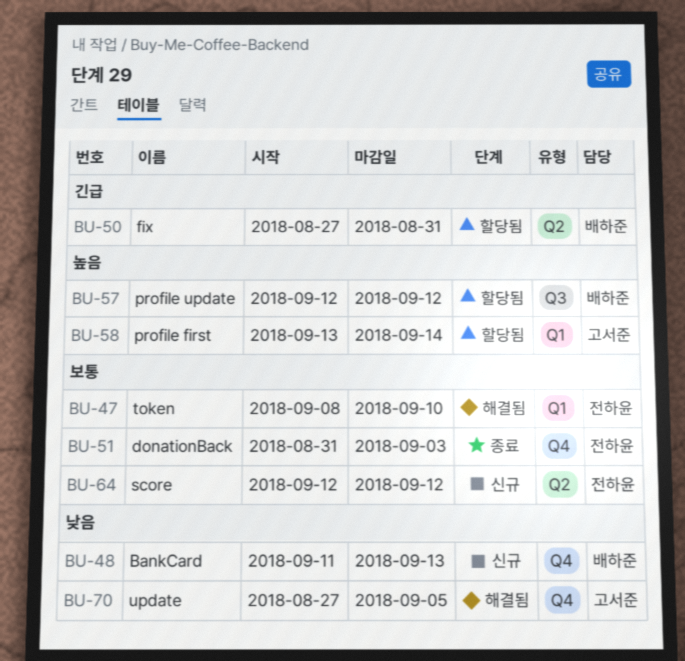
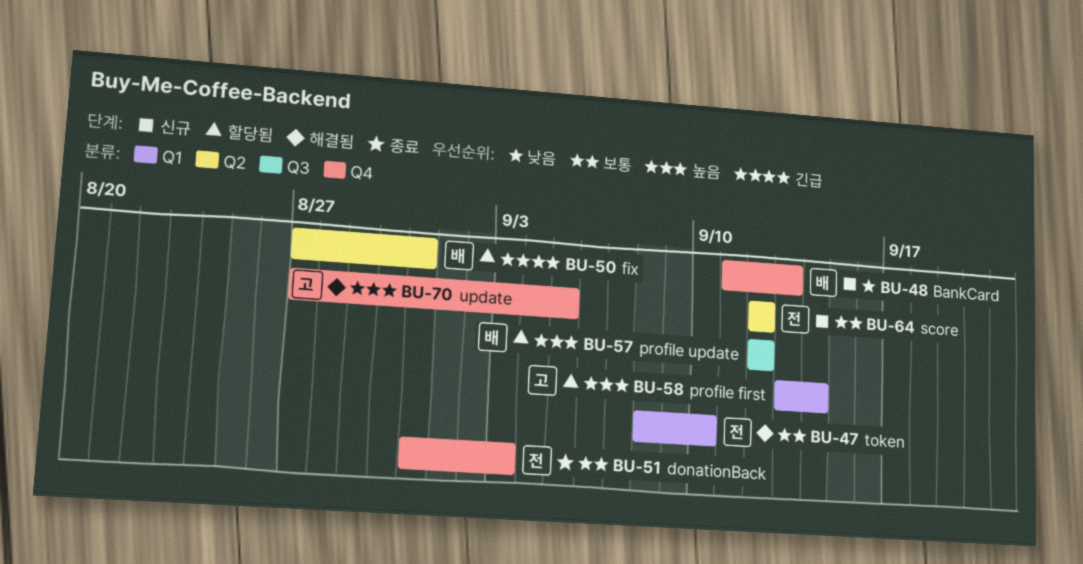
BU-70, priority: 낮음 -> 높음

